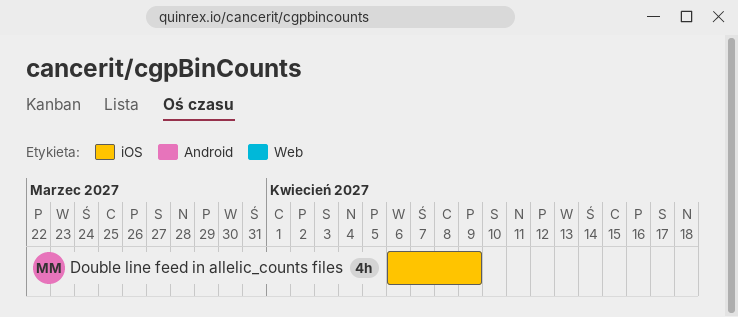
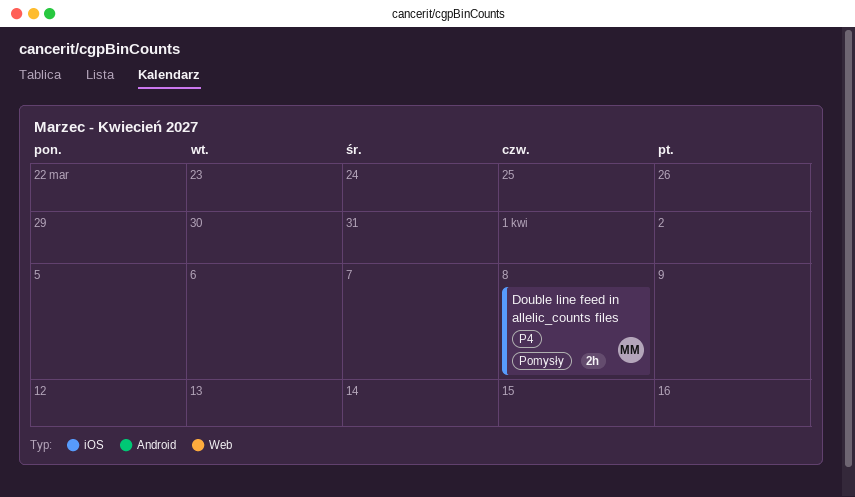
Double line feed in allelic_counts files, estimate: 4h -> 2h
Double line feed in allelic_counts files, due: Apr 9 -> Apr 8

